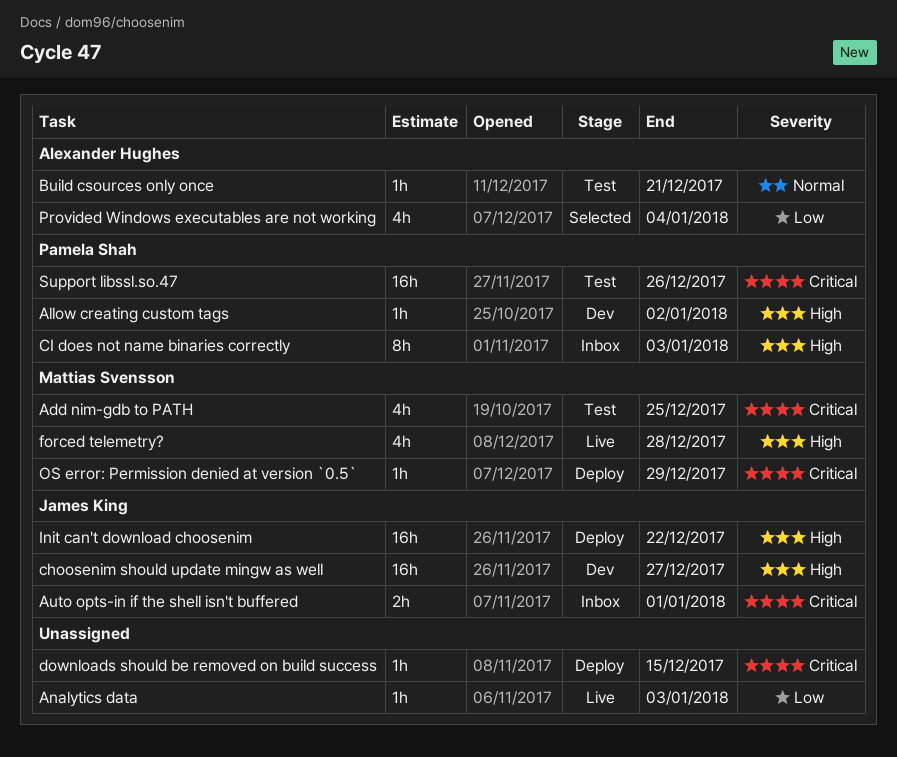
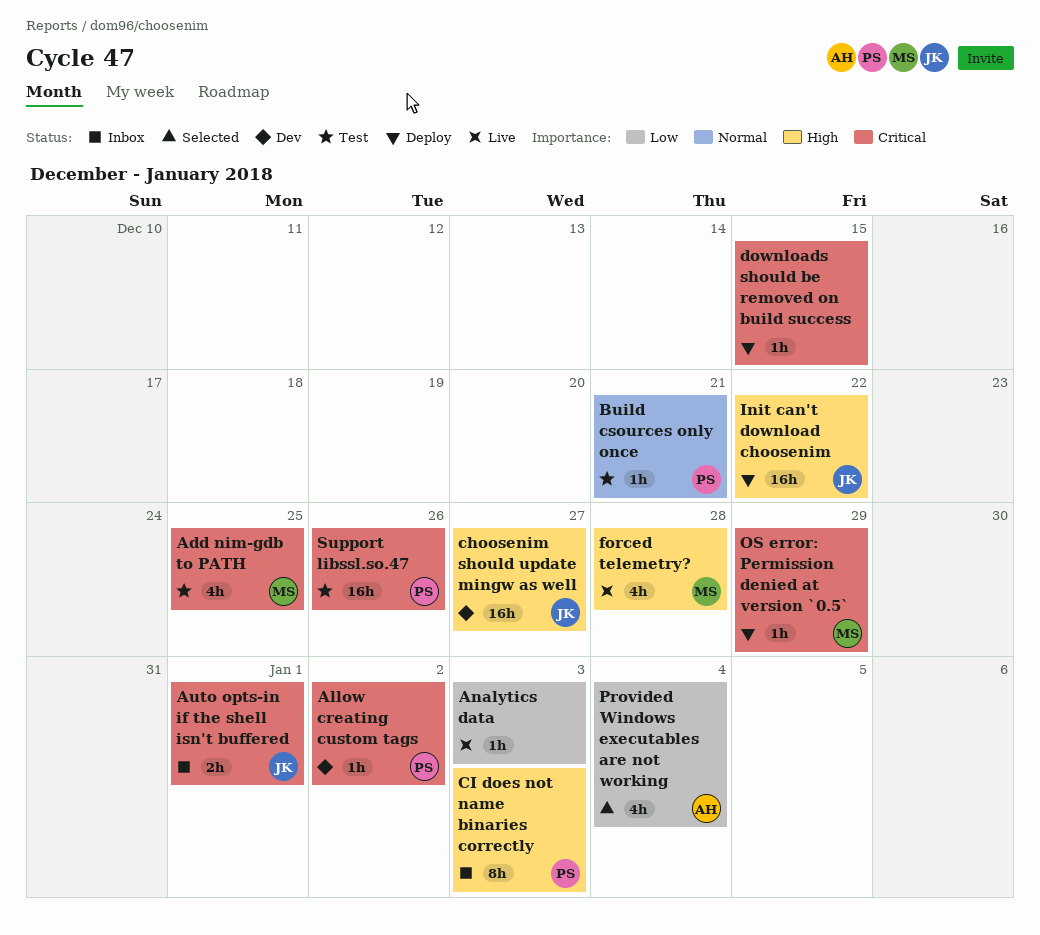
Allow creating custom tags, priority: High -> Critical
Build csources only once, owner: Alexander Hughes -> Pamela Shah

